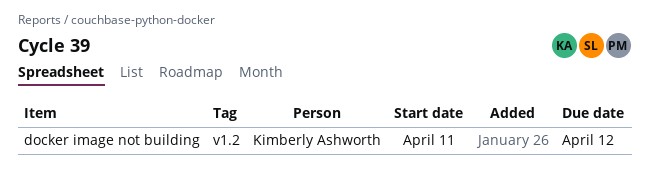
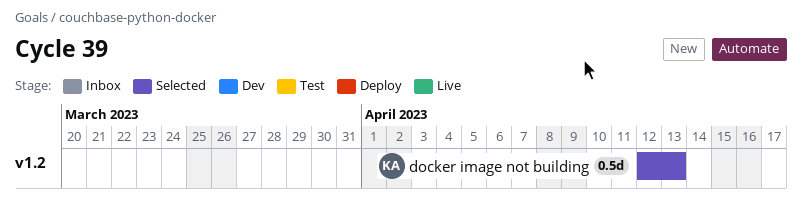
docker image not building, start: Apr 11 -> Apr 12
docker image not building, due: Apr 12 -> Apr 13

